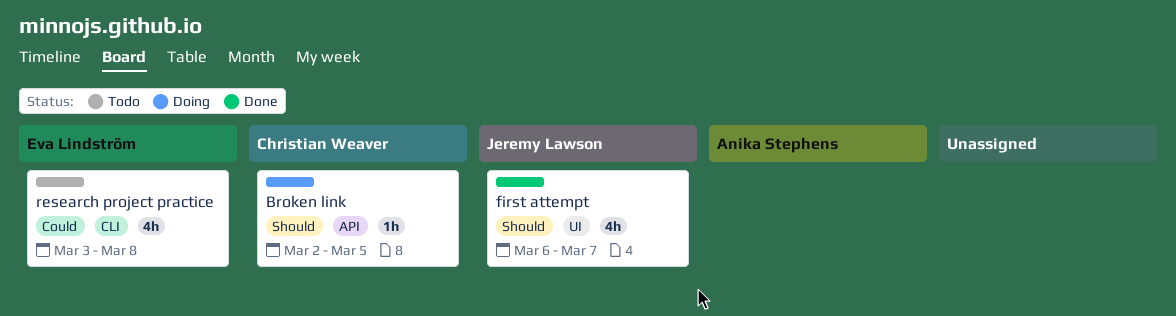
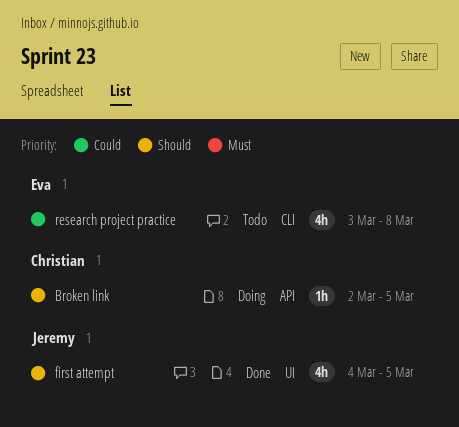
first attempt, start: Mar 6 -> Mar 4
first attempt, due: Mar 7 -> Mar 5

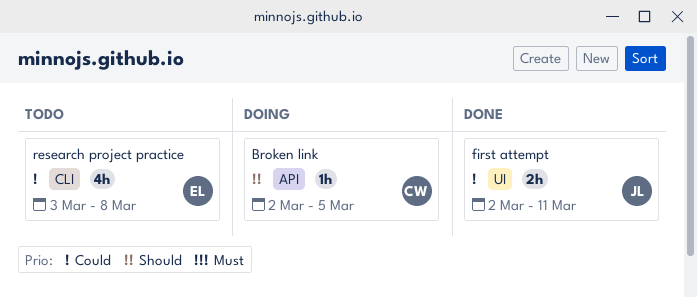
first attempt, priority: Should -> Could
first attempt, estimate: 4h -> 2h
first attempt, start: Mar 4 -> Mar 2
first attempt, due: Mar 5 -> Mar 11

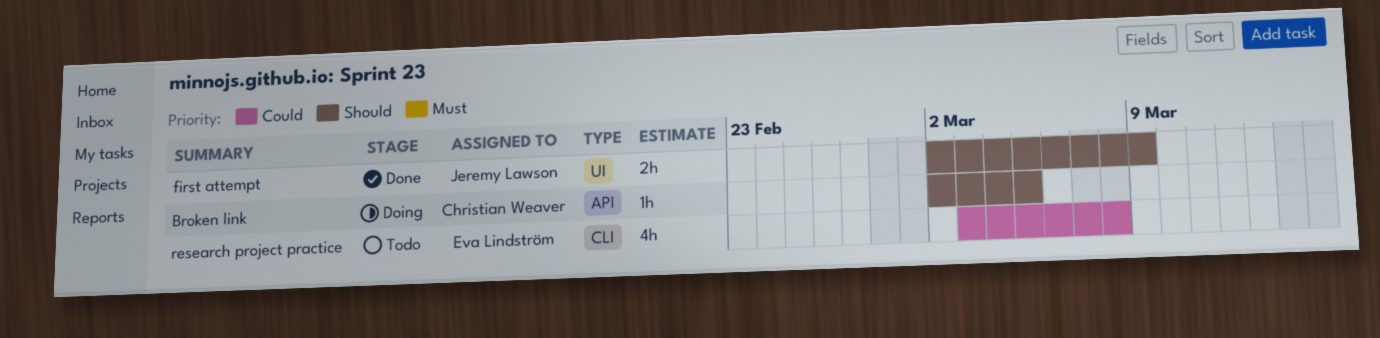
first attempt, priority: Could -> Should
first attempt, due: Mar 11 -> Mar 9

